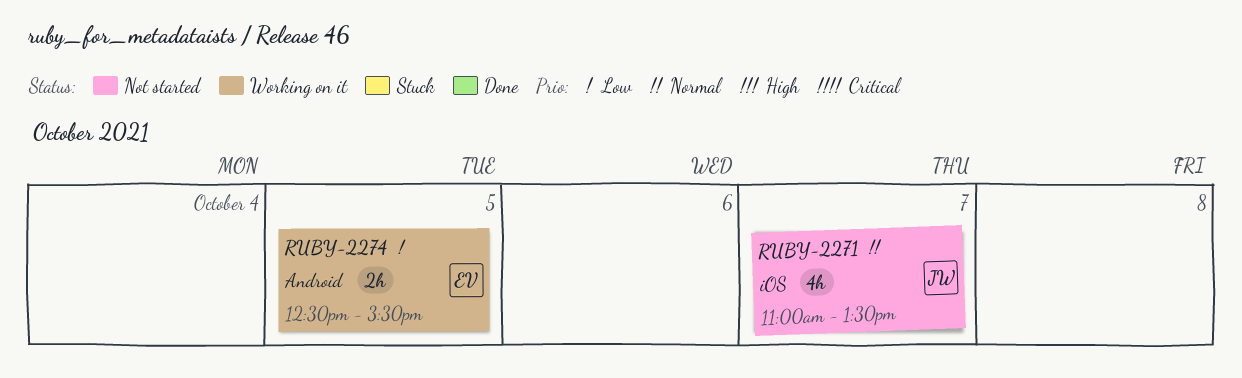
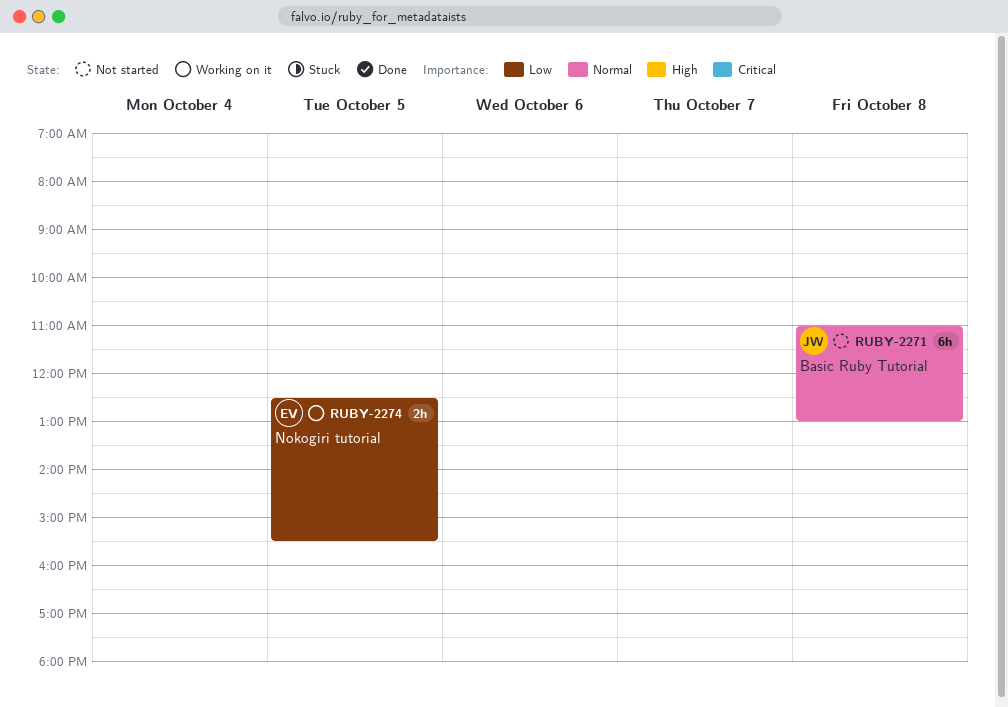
RUBY-2271, estimate: 4h -> 6h
RUBY-2271, day: Oct 7 -> Oct 8
RUBY-2271, ends: 13:30 -> 13:00

